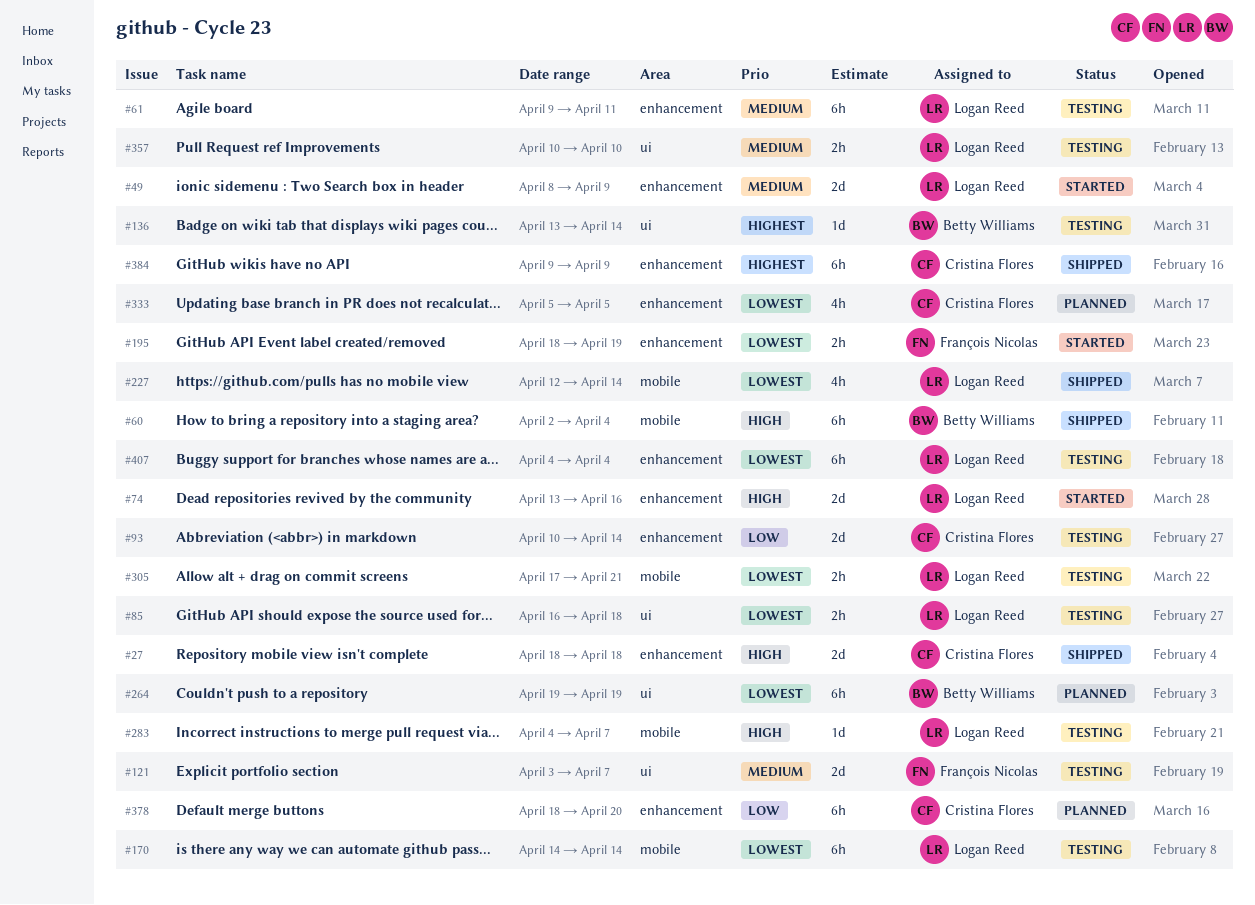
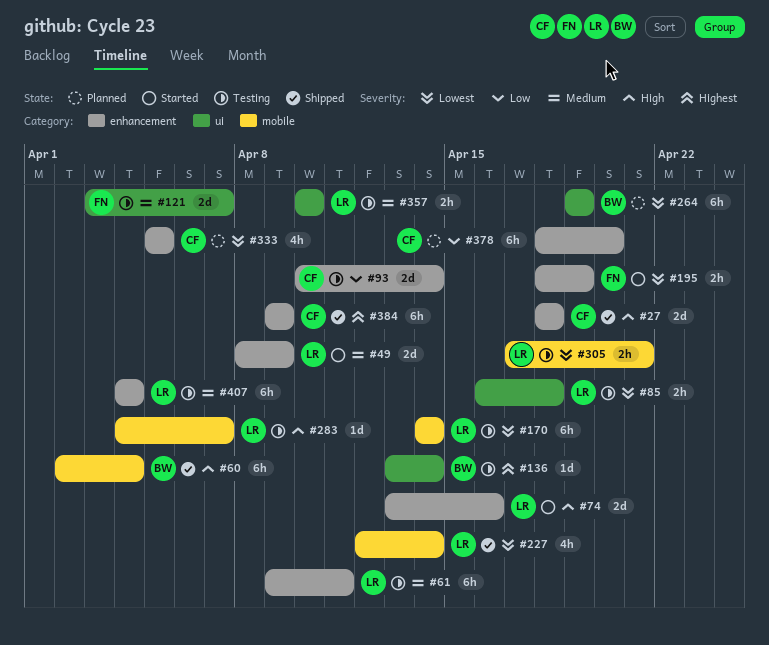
#407, priority: Lowest -> Medium

